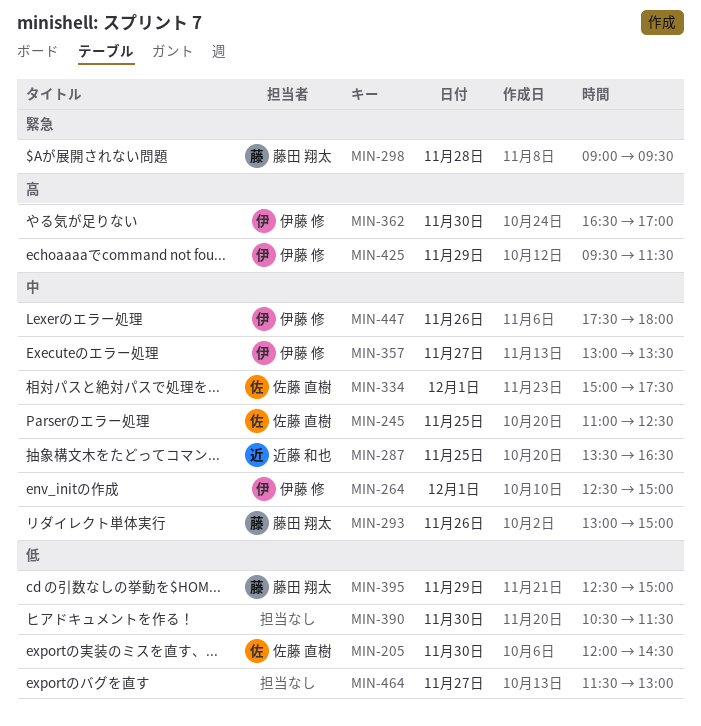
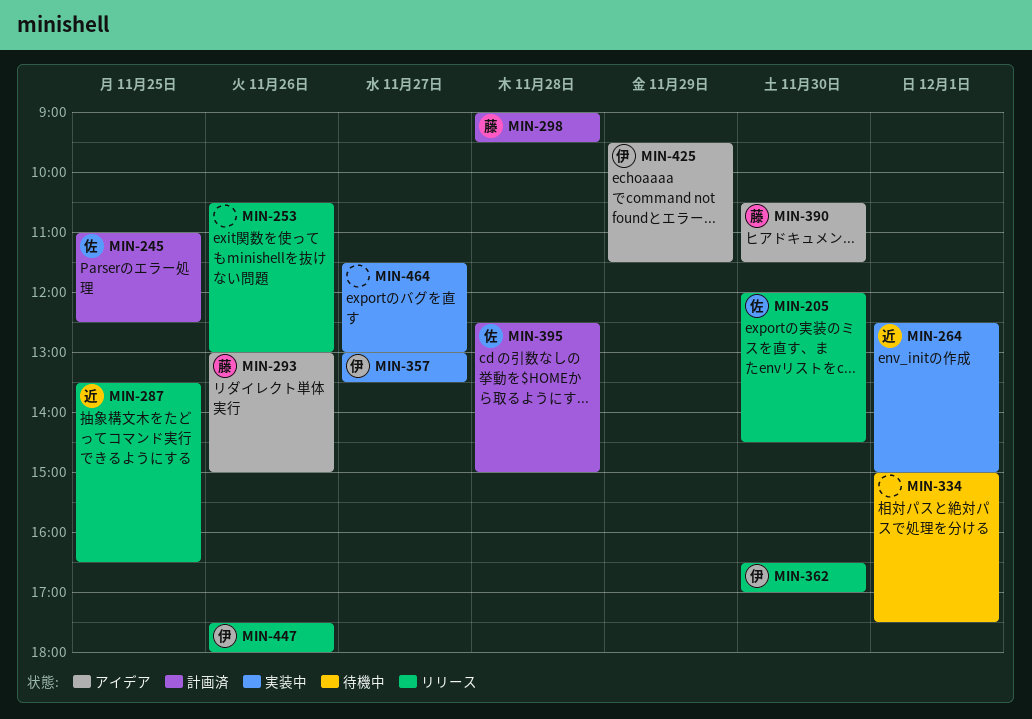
MIN-253: none -> present
MIN-264, owner: 伊藤 修 -> 近藤 和也
MIN-334, owner: 佐藤 直樹 -> none
MIN-390, owner: none -> 藤田 翔太
MIN-395, owner: 藤田 翔太 -> 佐藤 直樹
MIN-395, day: Nov 29 -> Nov 28

